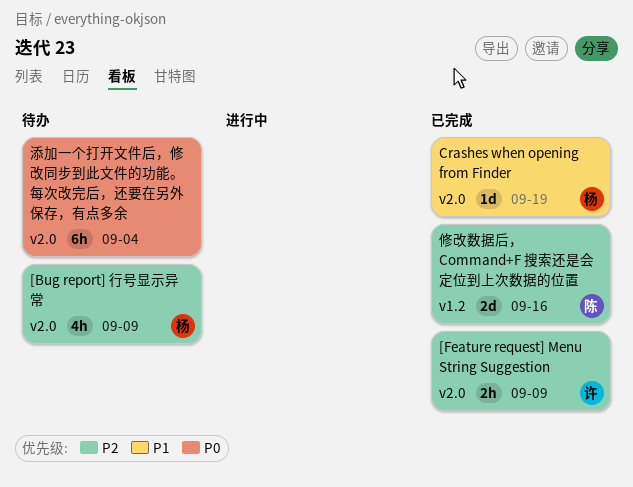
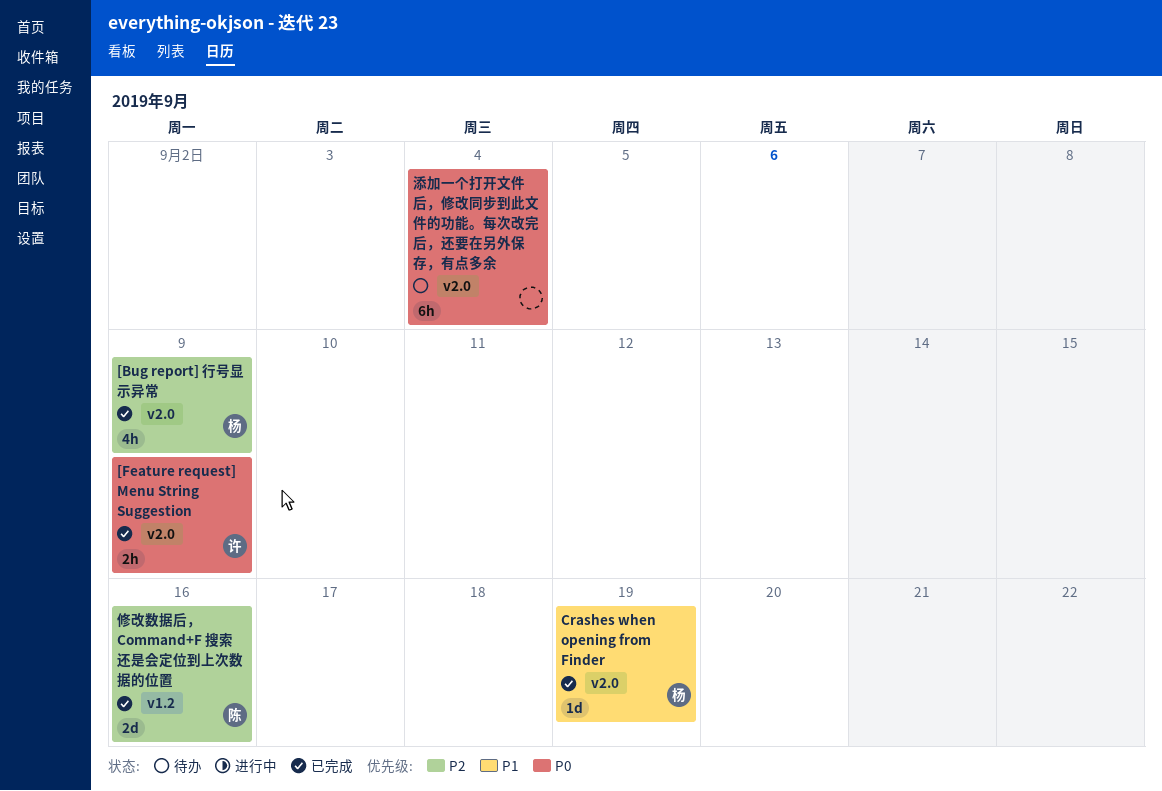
[Bug report] 行号显示异常, status: 待办 -> 已完成
[Feature request] Menu String Suggestion, priority: P2 -> P0

